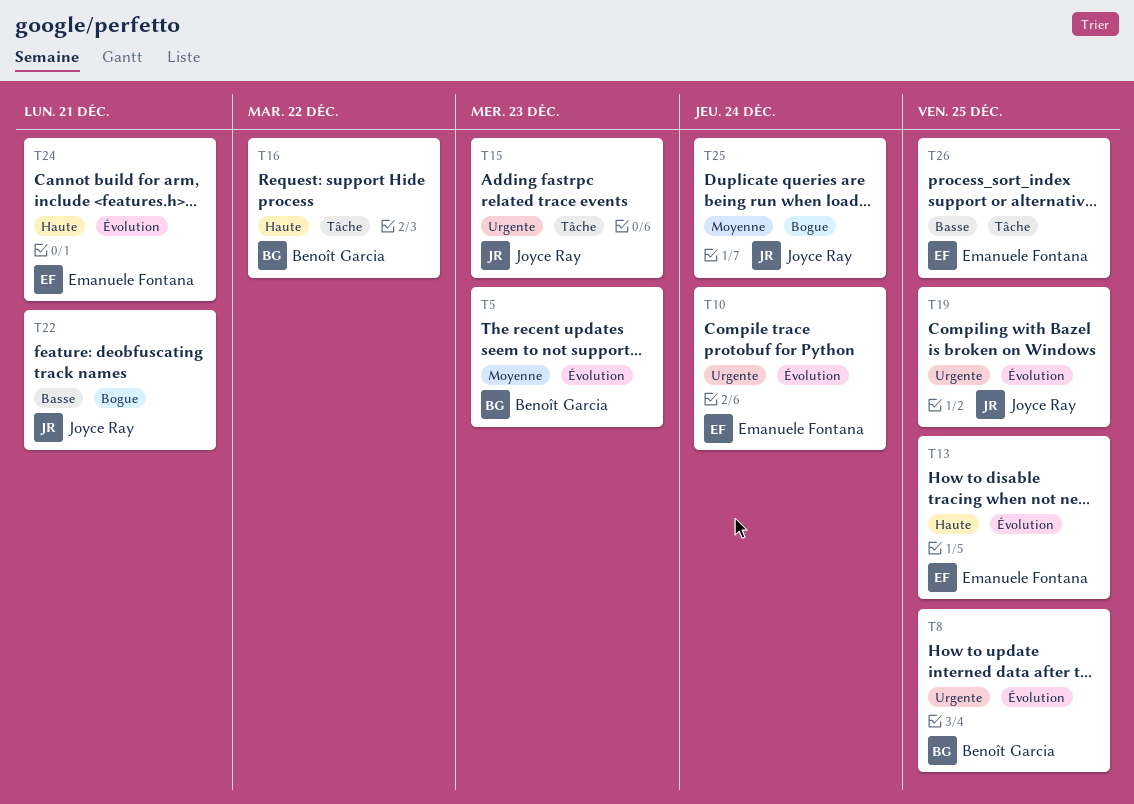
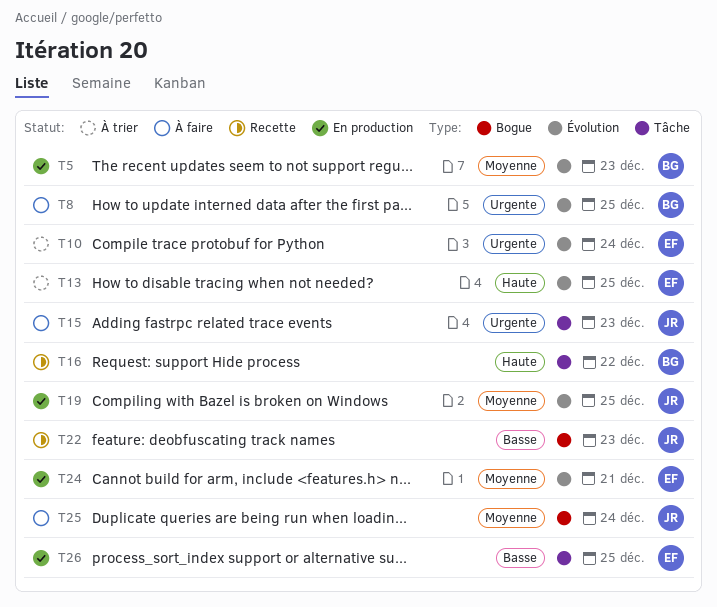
T19, priority: Urgente -> Moyenne
T22, due: Dec 21 -> Dec 23
T24, priority: Haute -> Moyenne

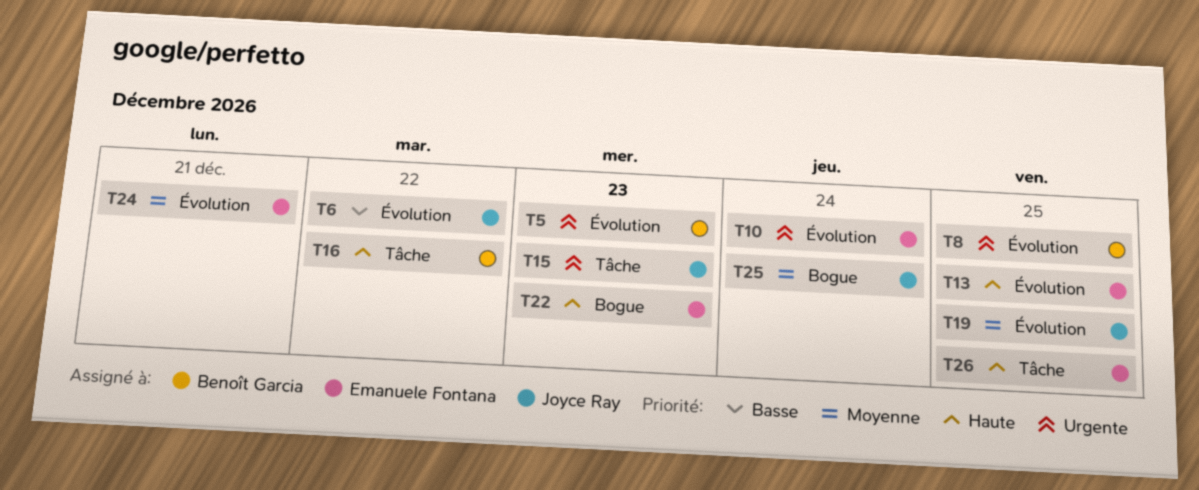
T5, priority: Moyenne -> Urgente
T6: none -> present
T22, owner: Joyce Ray -> Emanuele Fontana
T22, priority: Basse -> Haute
T26, priority: Basse -> Haute

